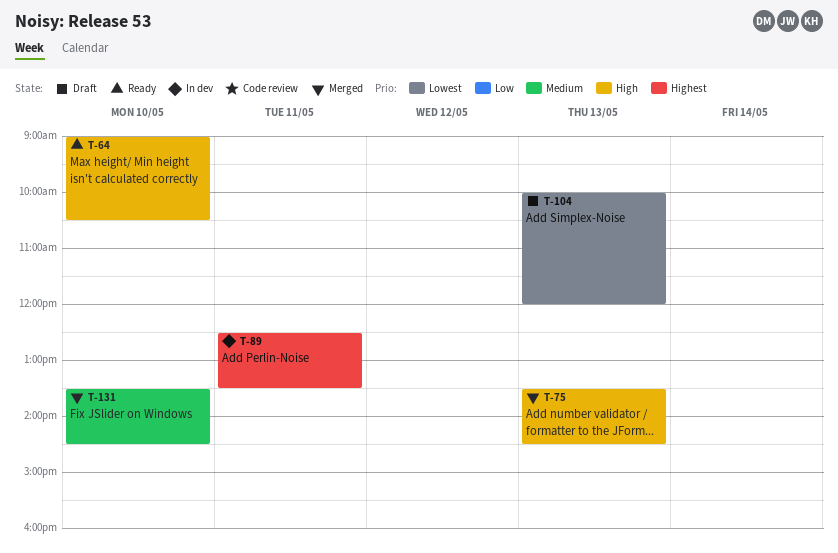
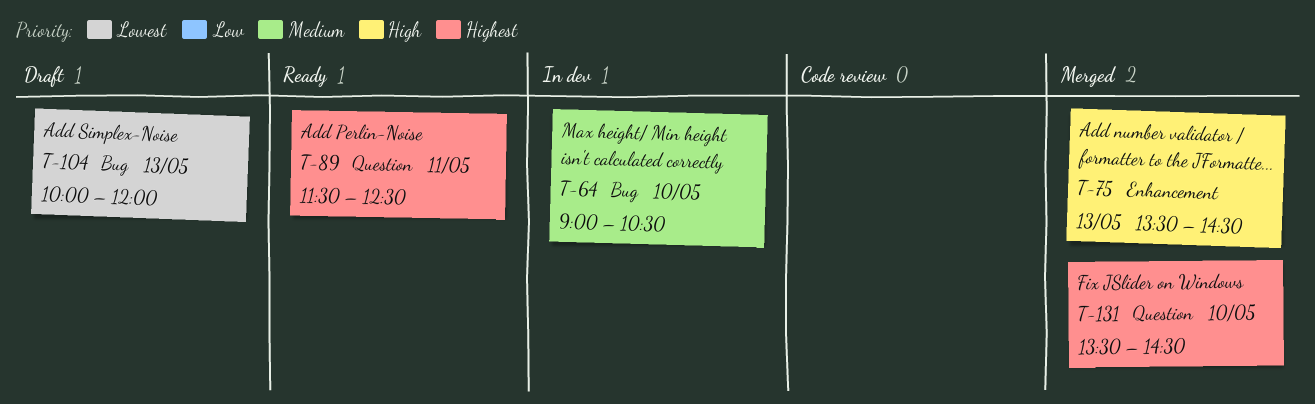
T-64, status: Ready -> In dev
T-64, priority: High -> Medium
T-89, status: In dev -> Ready
T-89, begins: 12:30 -> 11:30
T-89, ends: 13:30 -> 12:30
T-131, priority: Medium -> Highest

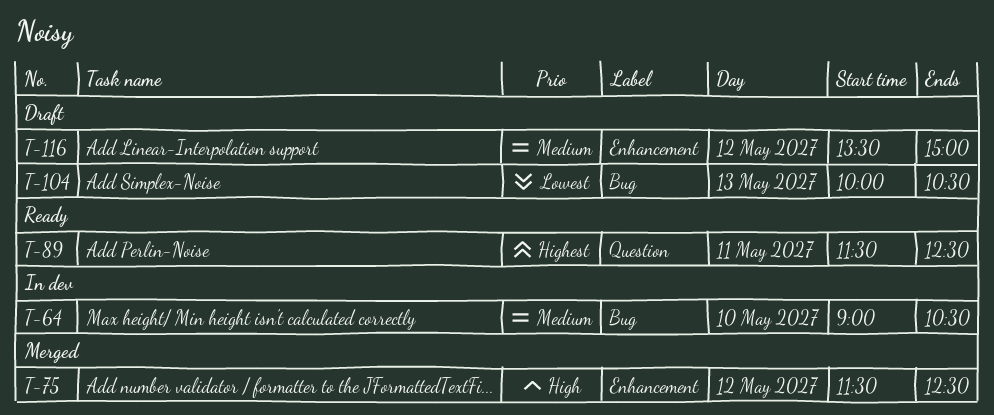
T-75, day: May 13 -> May 12
T-75, begins: 13:30 -> 11:30
T-75, ends: 14:30 -> 12:30
T-104, ends: 12:00 -> 10:30
T-116: none -> present
T-131: present -> none

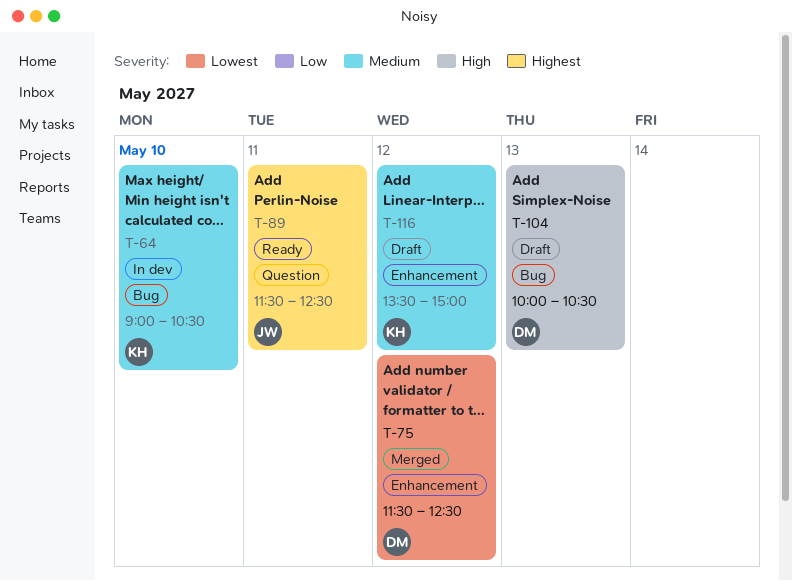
T-75, priority: High -> Lowest
T-104, priority: Lowest -> High

